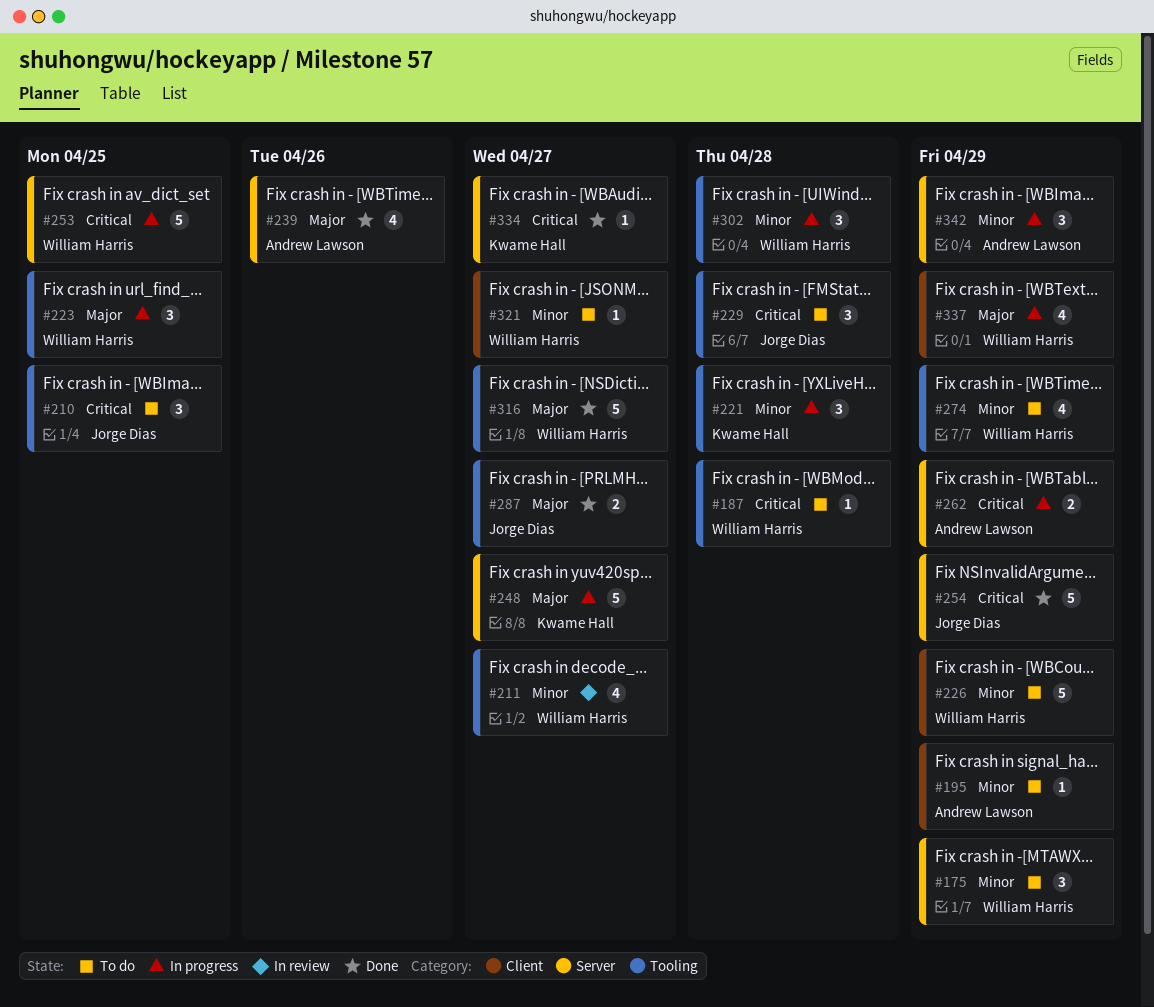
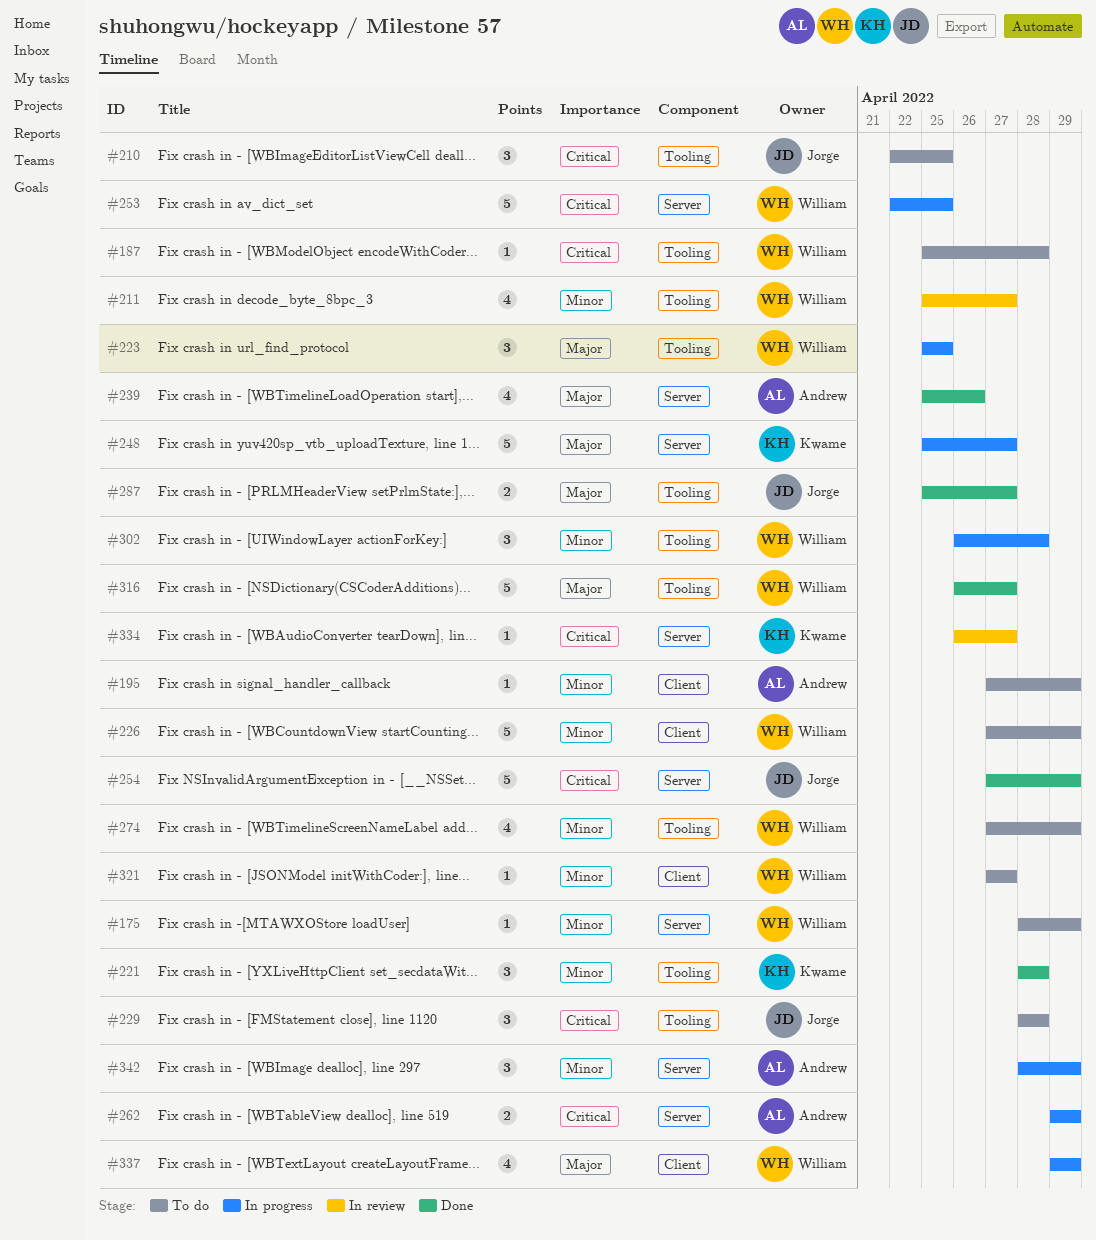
#175, estimate: 3 -> 1
#221, status: In progress -> Done
#334, status: Done -> In review

